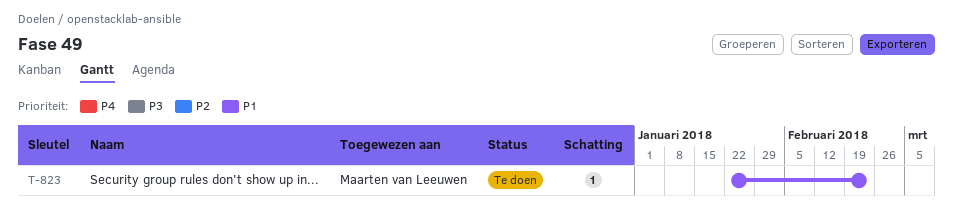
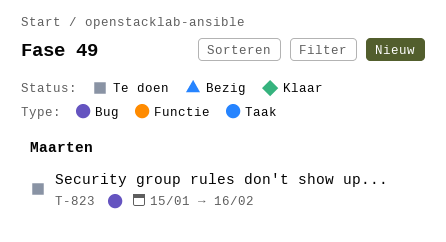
T-823, start: Jan 22 -> Jan 15
T-823, due: Feb 23 -> Feb 16

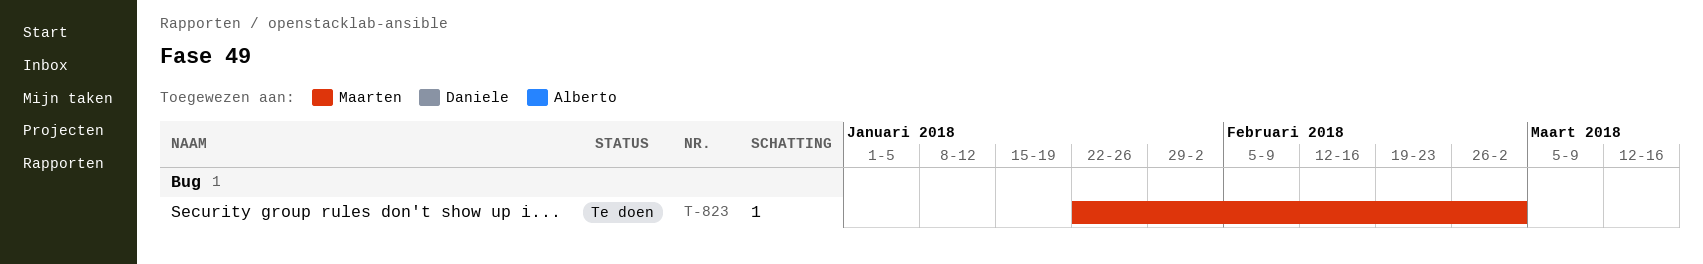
T-823, start: Jan 15 -> Jan 22
T-823, due: Feb 16 -> Mar 2

